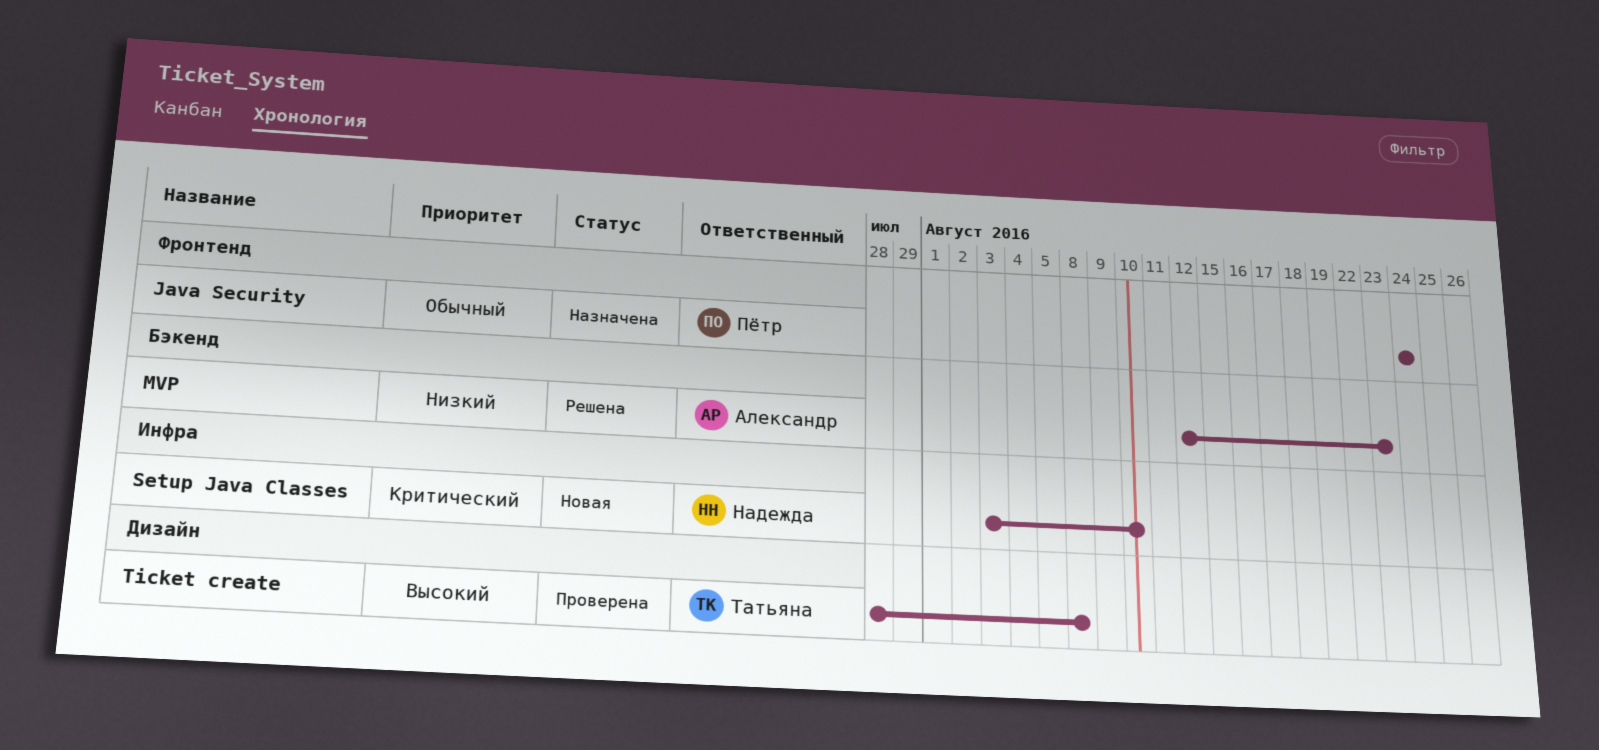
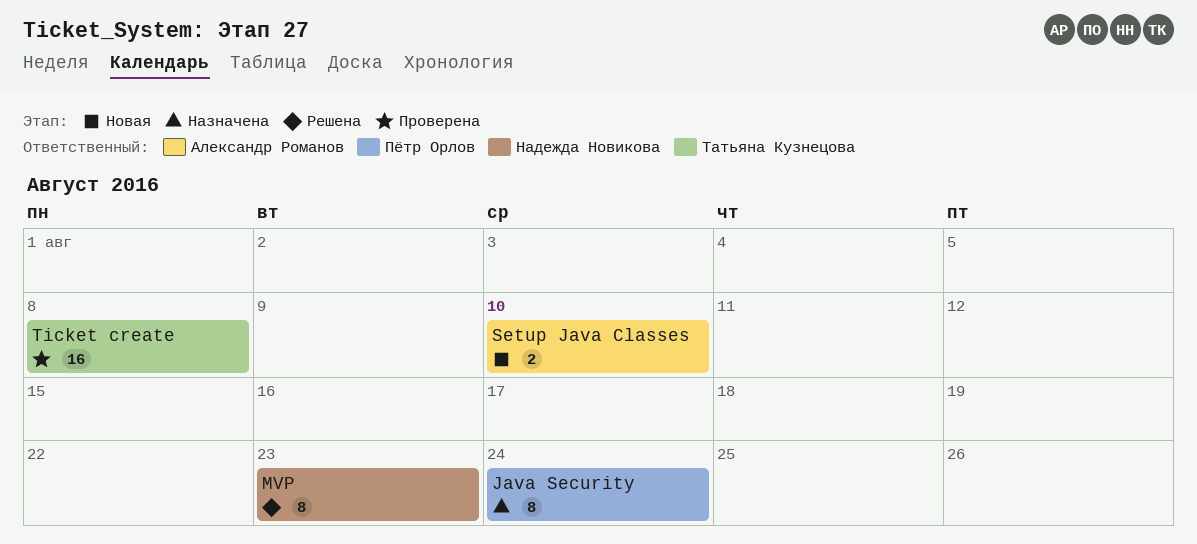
MVP, owner: Александр Романов -> Надежда Новикова
Setup Java Classes, owner: Надежда Новикова -> Александр Романов

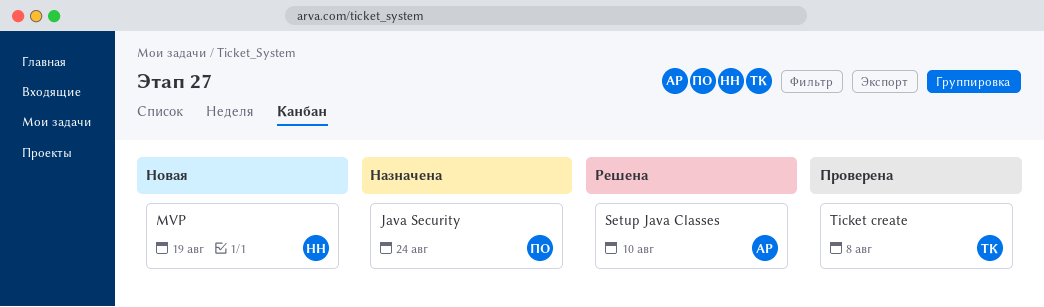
MVP, status: Решена -> Новая
MVP, due: Aug 23 -> Aug 19
Setup Java Classes, status: Новая -> Решена

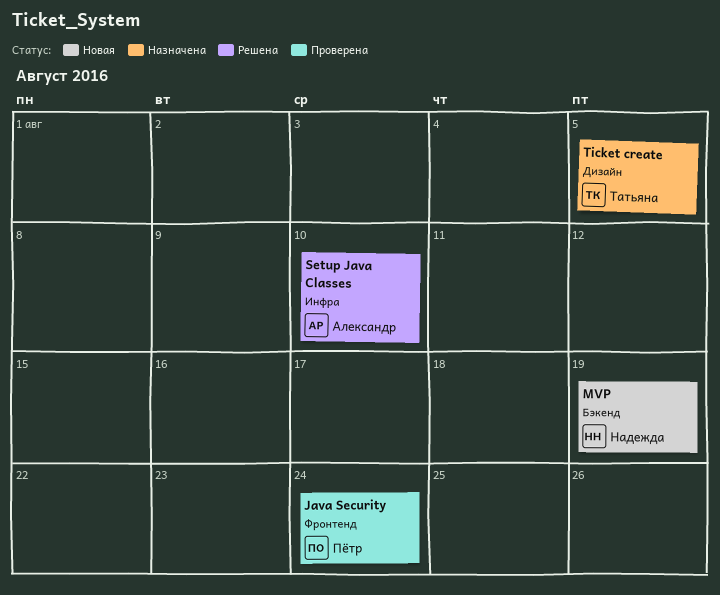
Java Security, status: Назначена -> Проверена
Ticket create, status: Проверена -> Назначена
Ticket create, due: Aug 8 -> Aug 5

